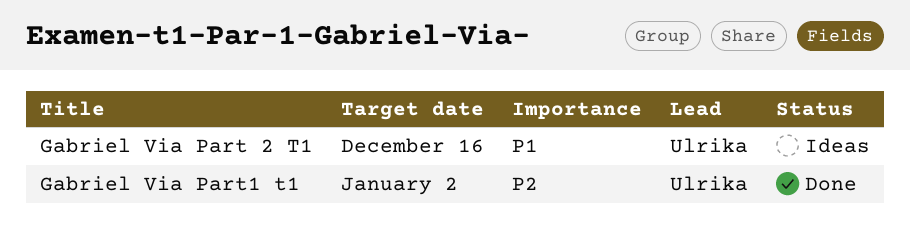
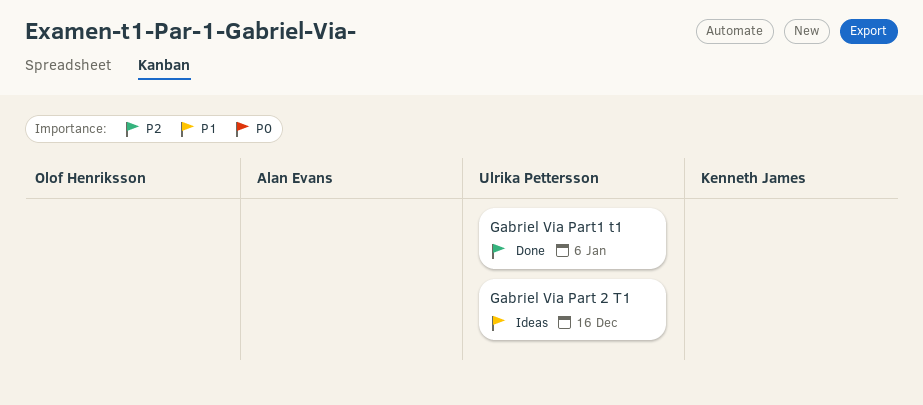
Gabriel Via Part1 t1, due: Jan 2 -> Jan 6

